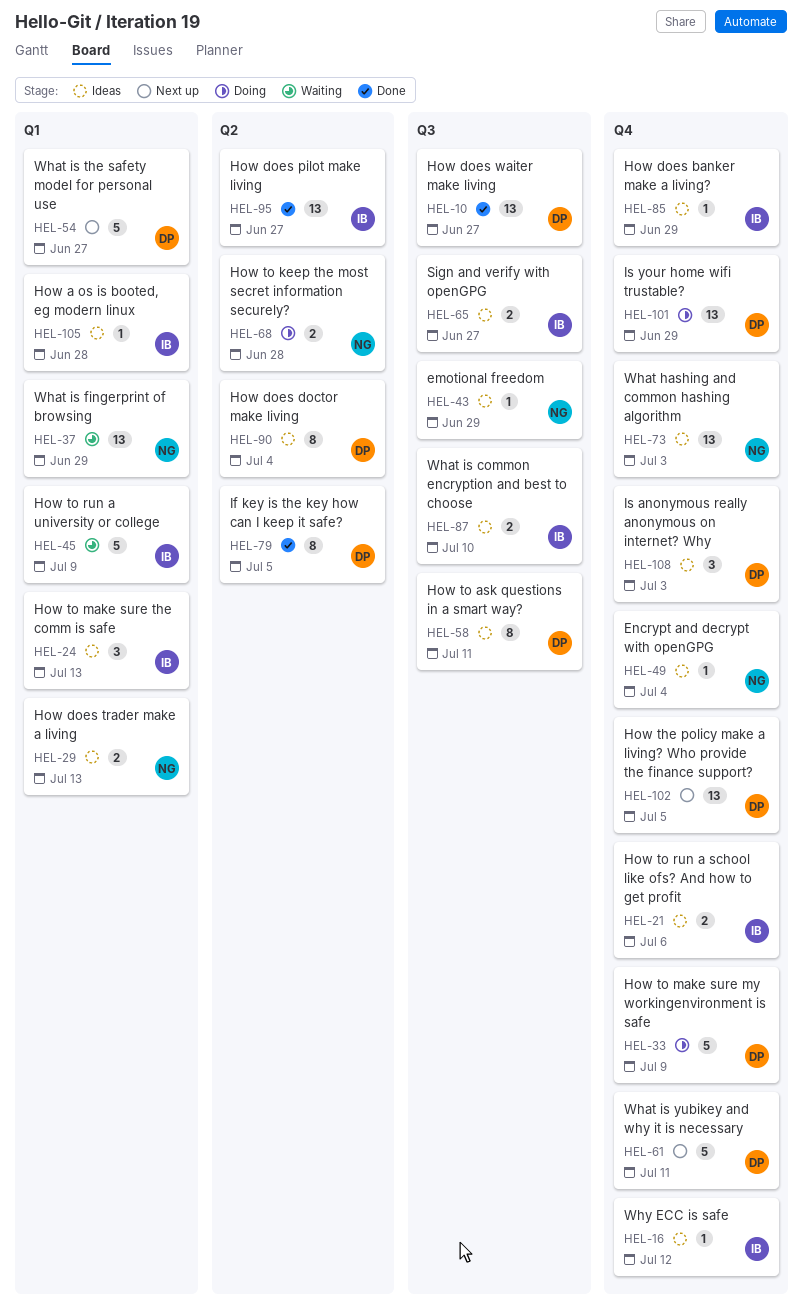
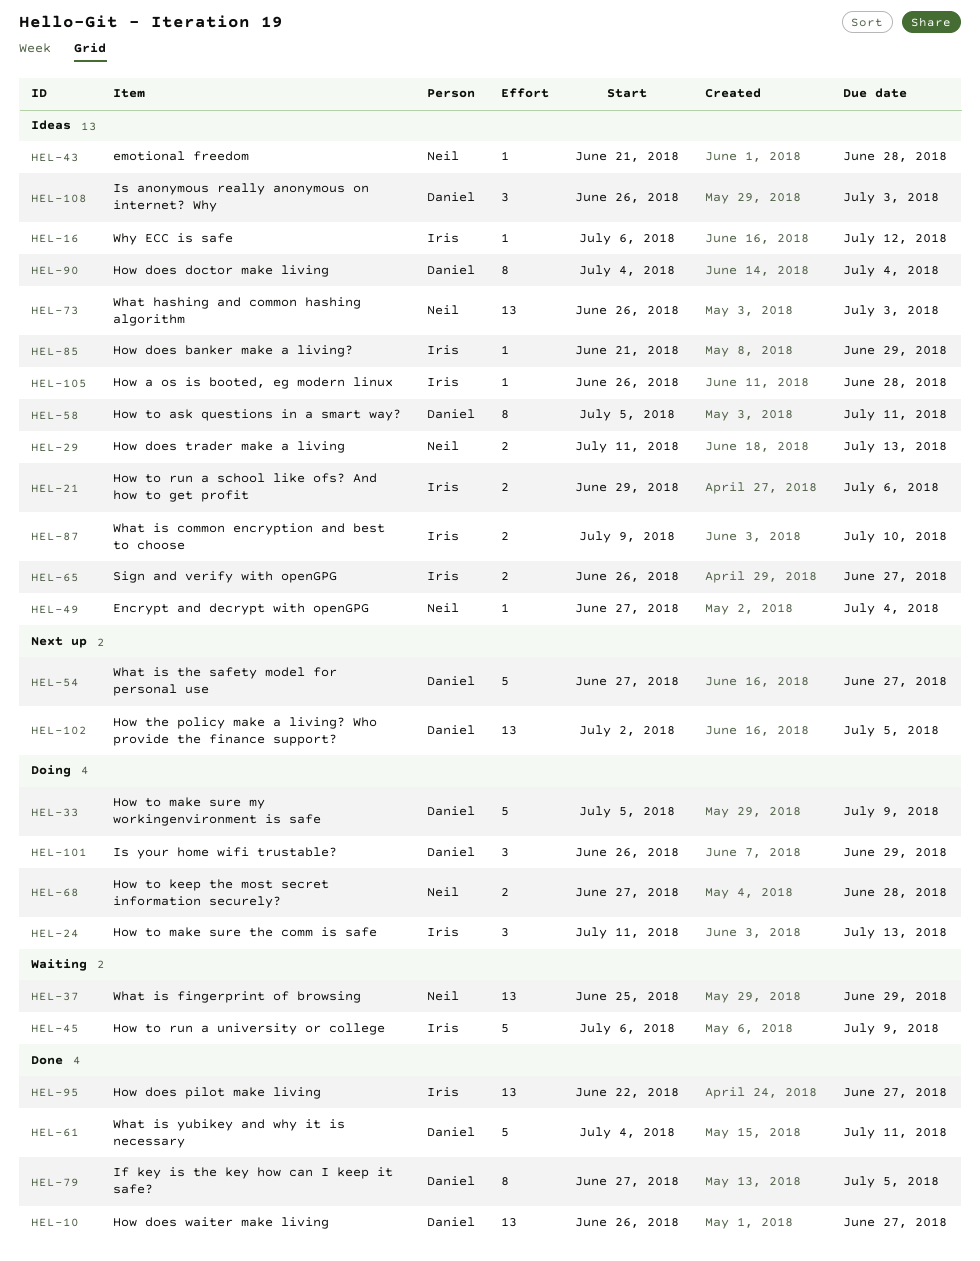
HEL-24, status: Ideas -> Doing
HEL-43, due: Jun 29 -> Jun 28
HEL-61, status: Next up -> Done
HEL-101, estimate: 13 -> 3

